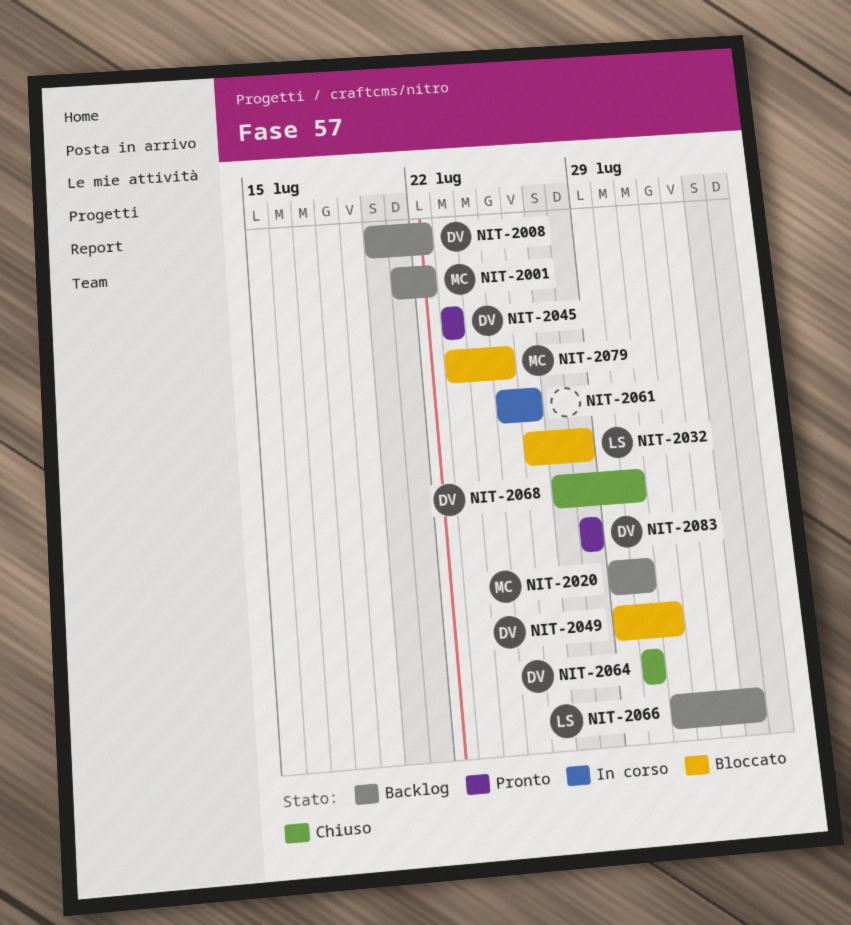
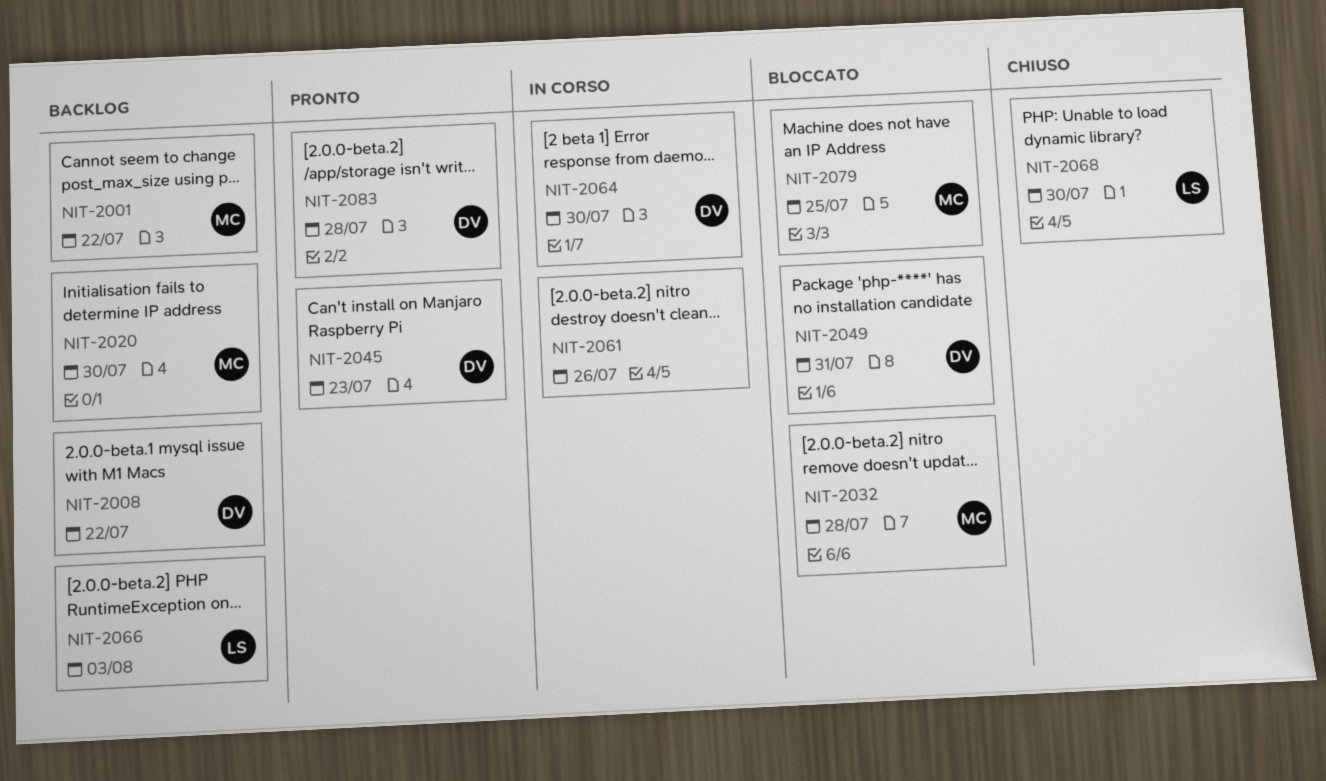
NIT-2032, owner: LS -> MC
NIT-2064, status: Chiuso -> In corso
NIT-2068, owner: DV -> LS

